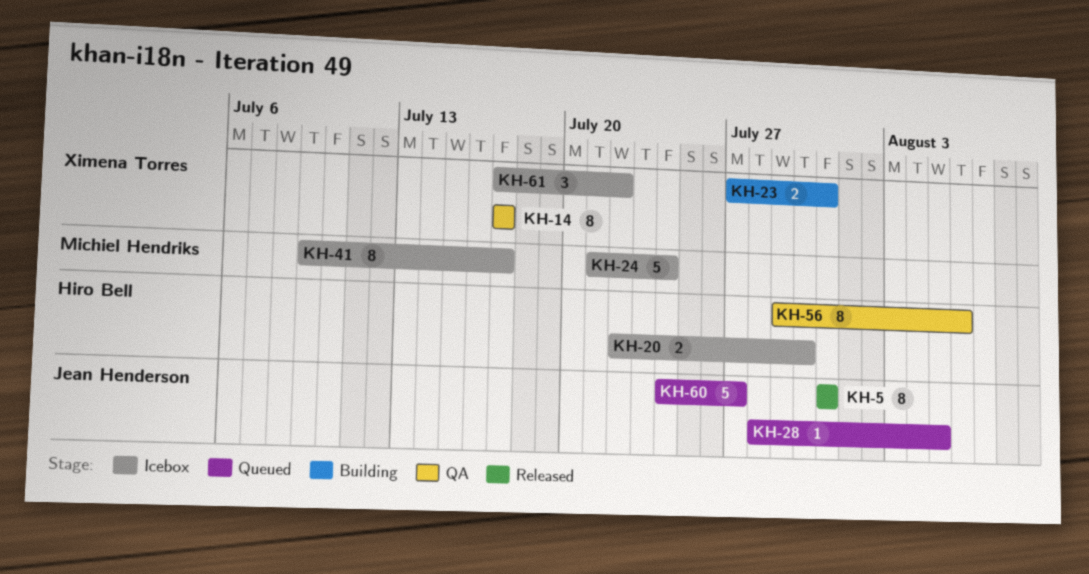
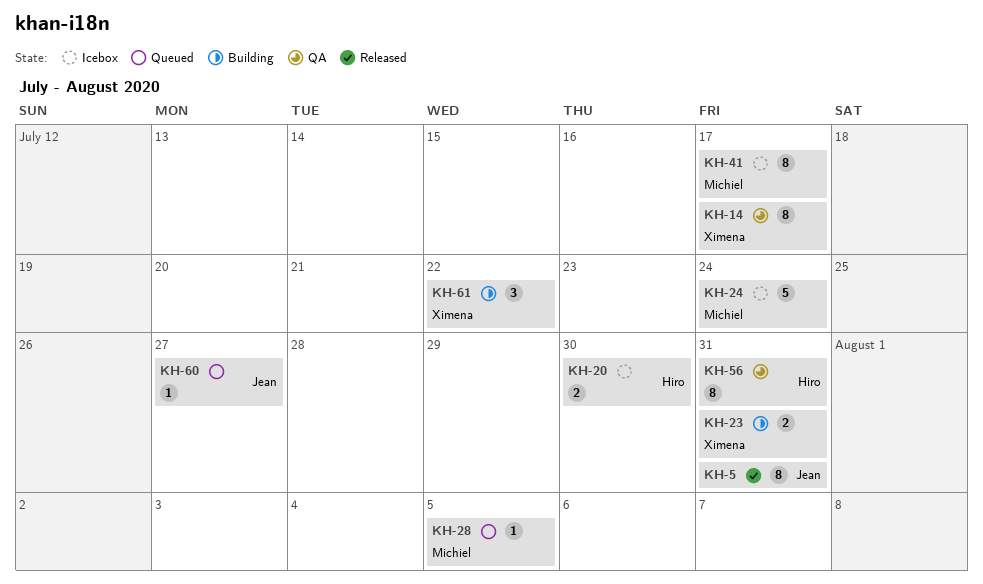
KH-28, owner: Jean Henderson -> Michiel Hendriks
KH-56, due: Aug 6 -> Jul 31
KH-60, estimate: 5 -> 1
KH-61, status: Icebox -> Building

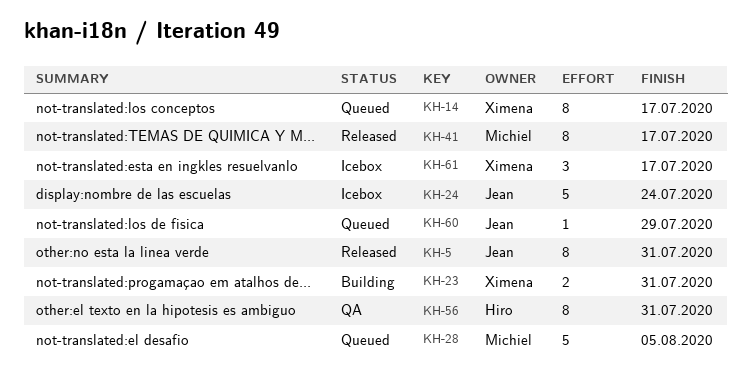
KH-14, status: QA -> Queued
KH-20: present -> none
KH-24, owner: Michiel -> Jean
KH-28, estimate: 1 -> 5
KH-41, status: Icebox -> Released
KH-60, due: Jul 27 -> Jul 29
KH-61, status: Building -> Icebox
KH-61, due: Jul 22 -> Jul 17

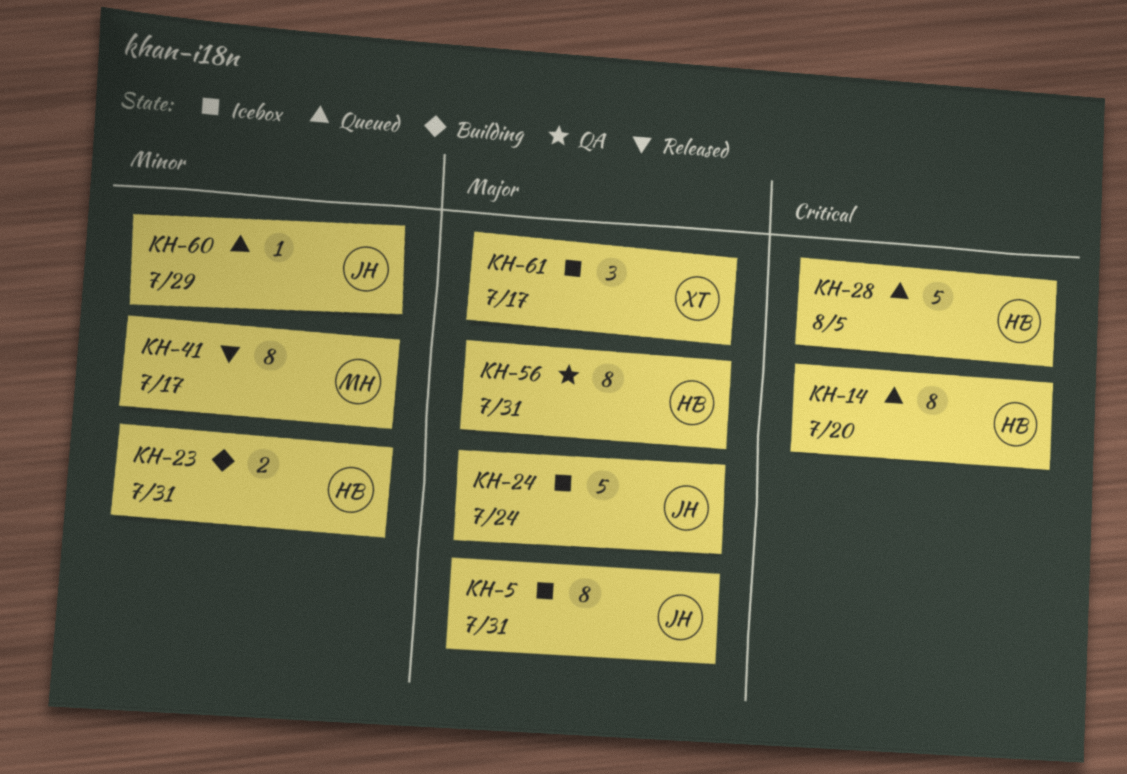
KH-5, status: Released -> Icebox
KH-14, owner: Ximena -> Hiro
KH-14, due: Jul 17 -> Jul 20
KH-23, owner: Ximena -> Hiro
KH-28, owner: Michiel -> Hiro

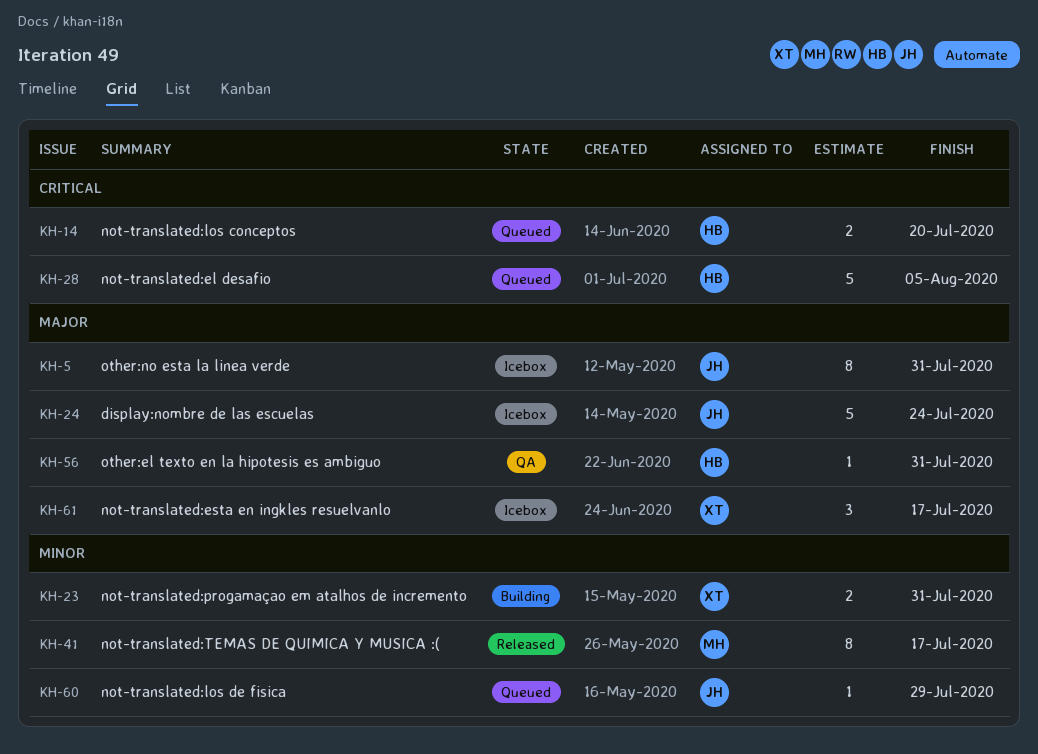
KH-14, estimate: 8 -> 2
KH-23, owner: HB -> XT
KH-56, estimate: 8 -> 1

